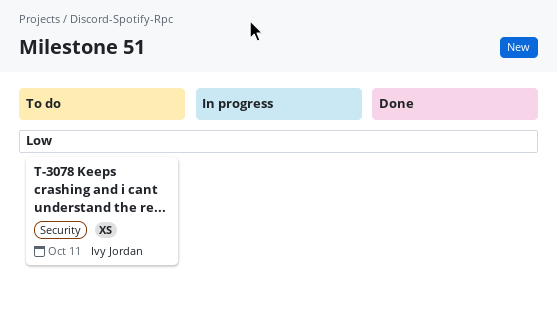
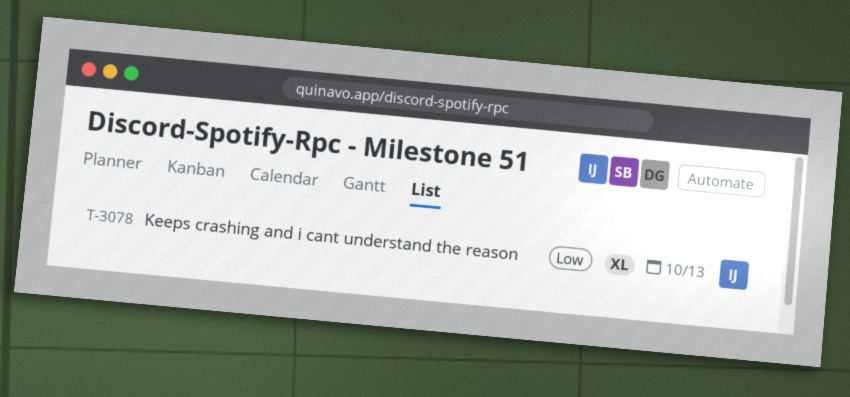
T-3078, estimate: XS -> XL
T-3078, due: Oct 11 -> Oct 13

